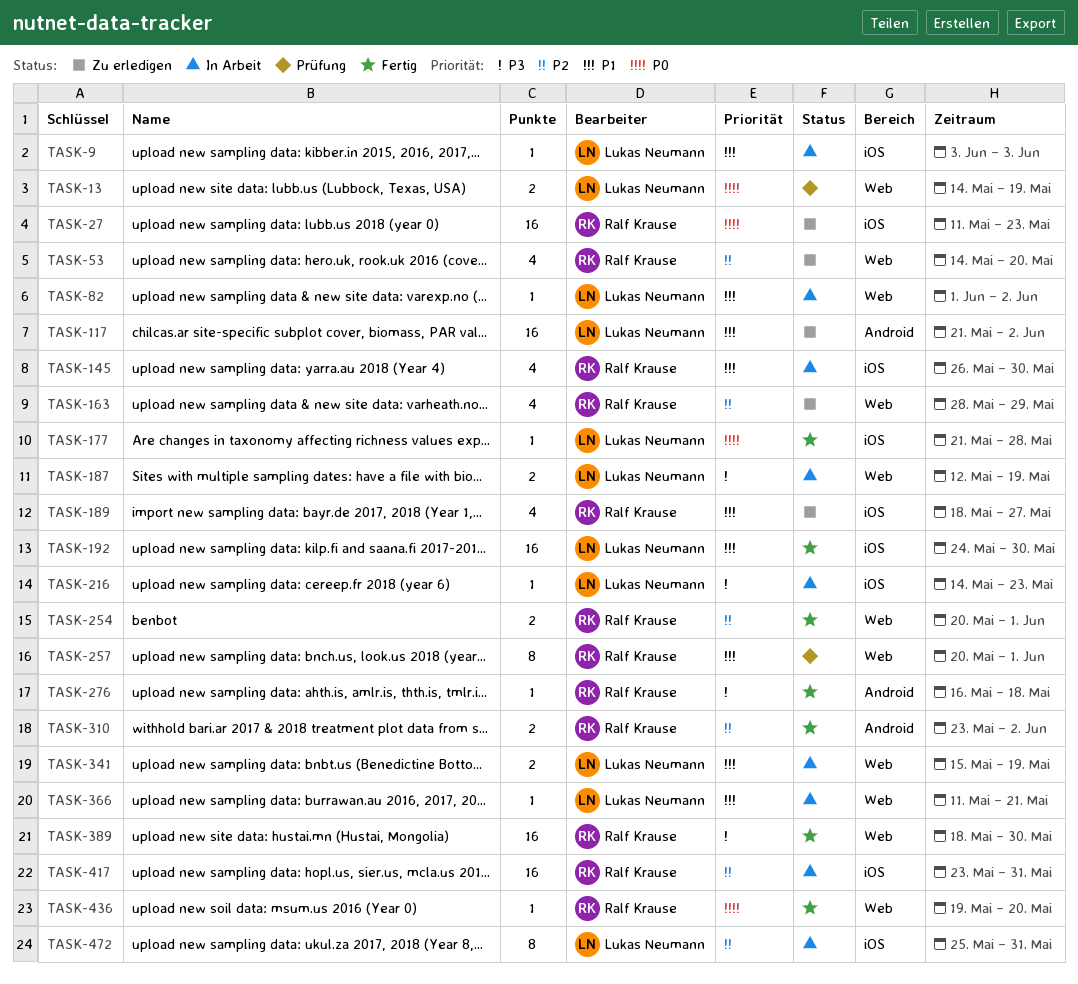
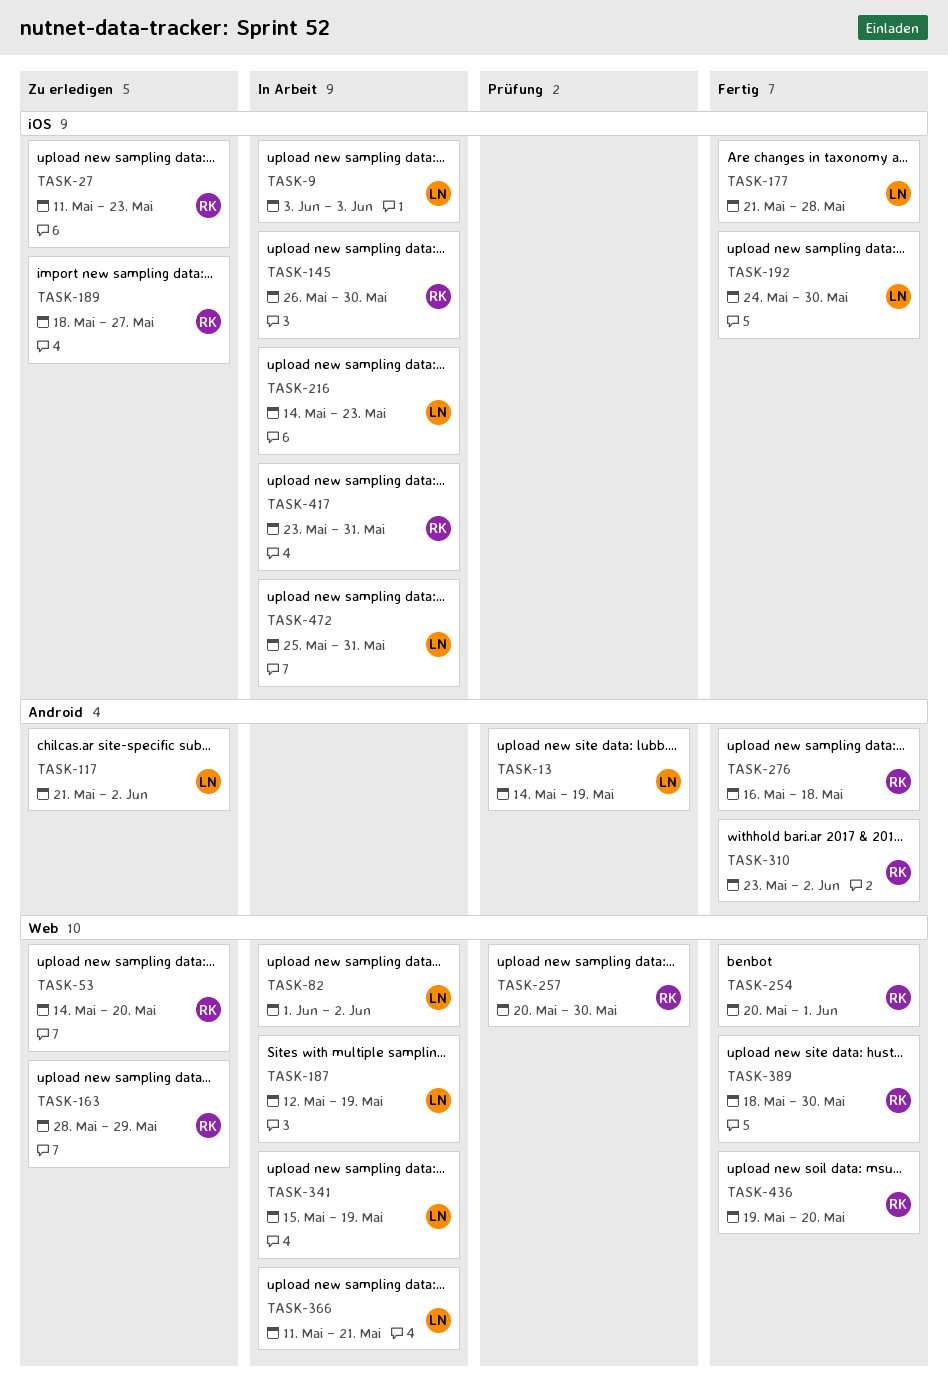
TASK-13, label: Web -> Android
TASK-257, due: Jun 1 -> May 30

